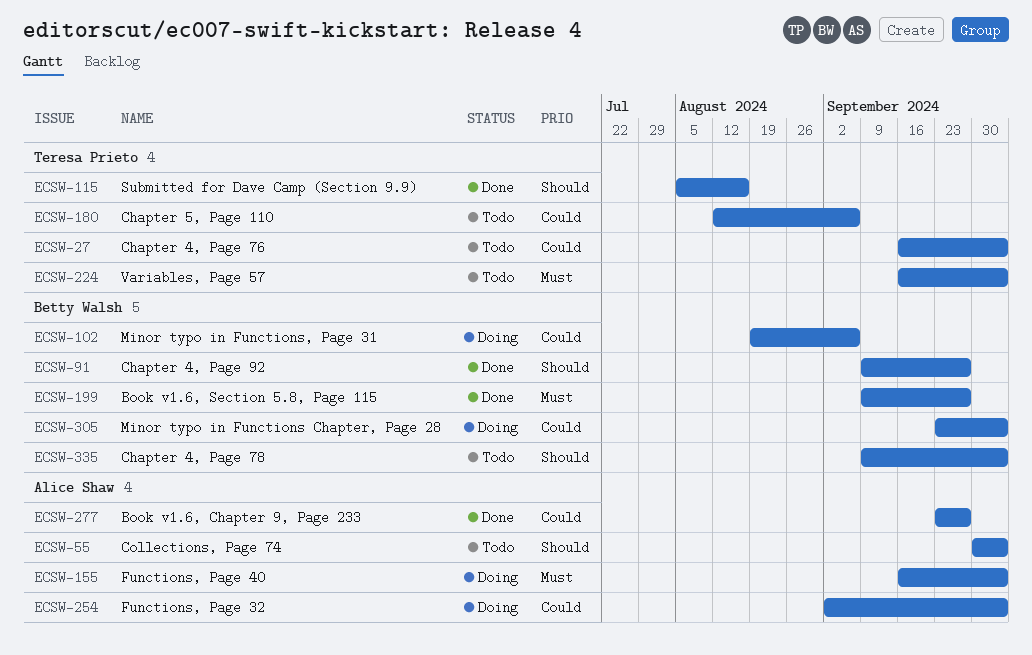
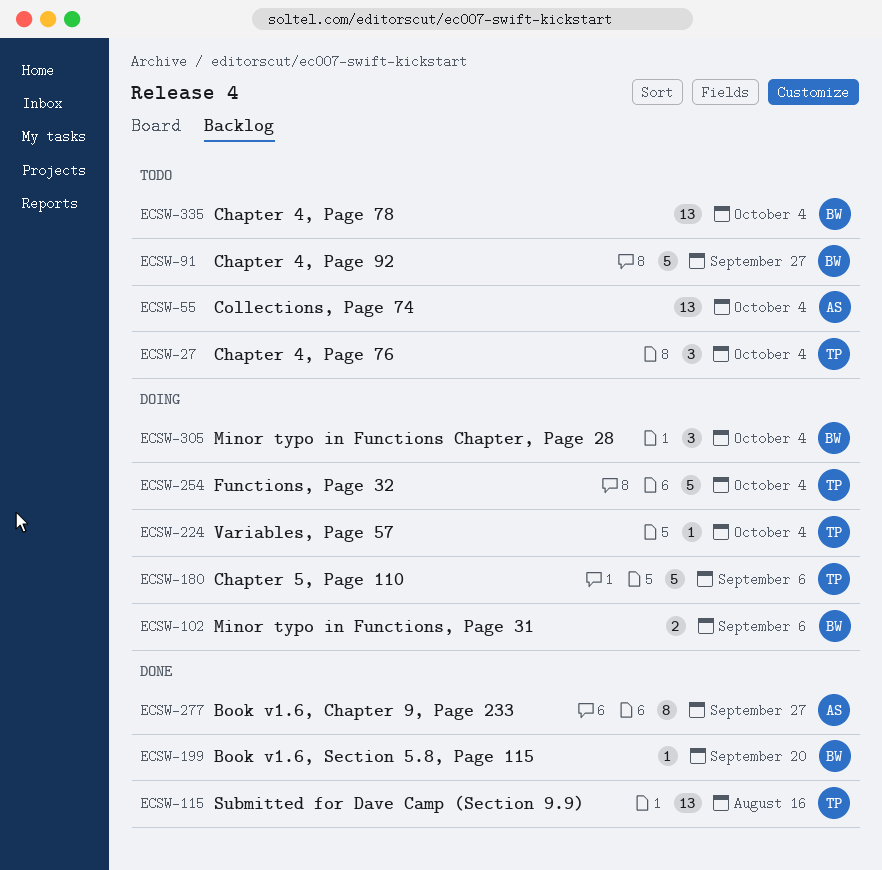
ECSW-91, status: Done -> Todo
ECSW-155: present -> none
ECSW-180, status: Todo -> Doing
ECSW-199, due: Sep 27 -> Sep 20
ECSW-224, status: Todo -> Doing
ECSW-254, owner: Alice Shaw -> Teresa Prieto

